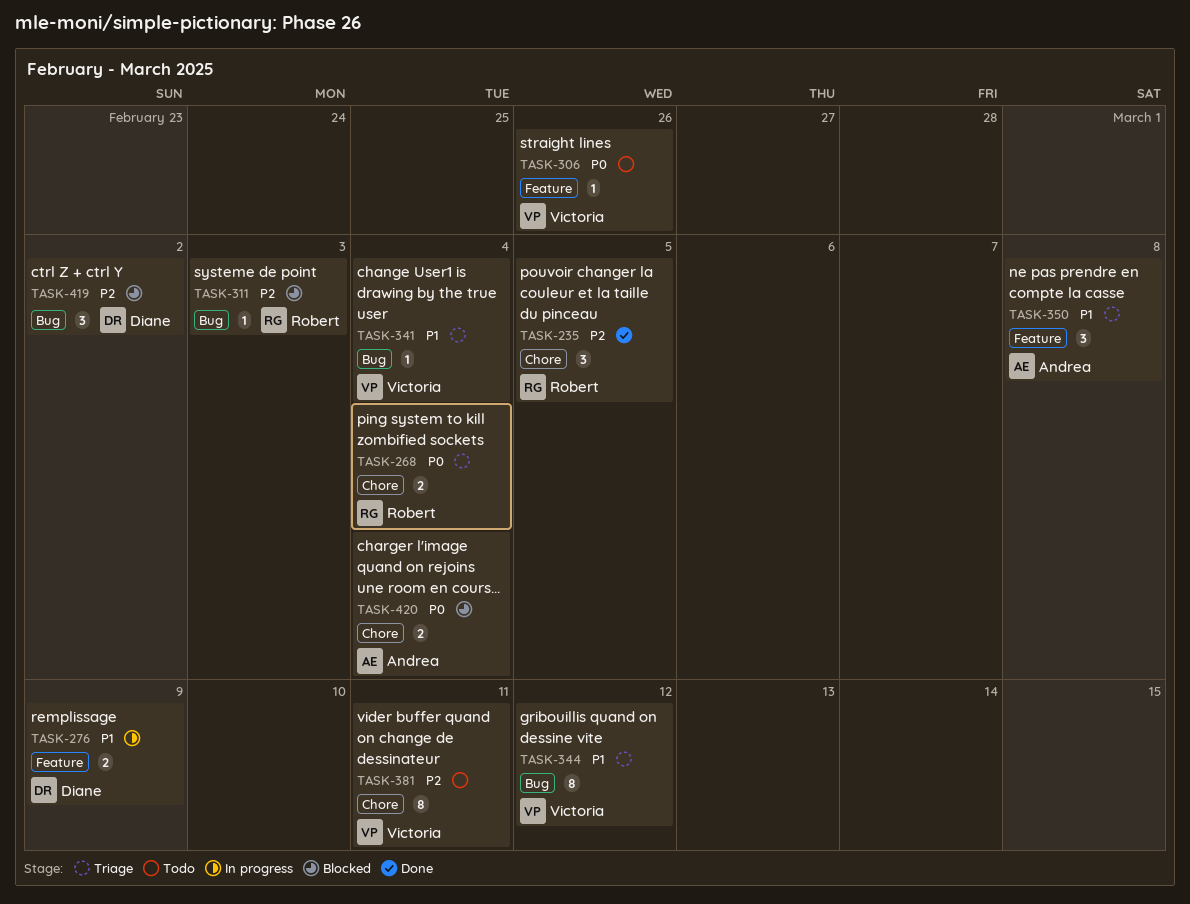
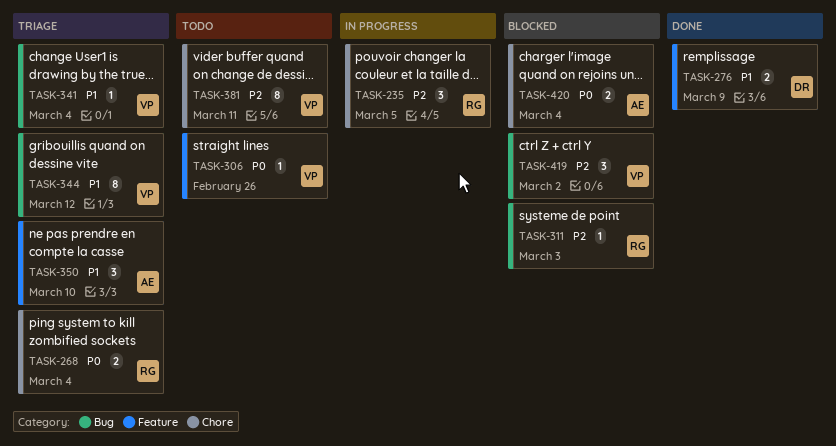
TASK-235, status: Done -> In progress
TASK-276, status: In progress -> Done
TASK-350, due: Mar 8 -> Mar 10
TASK-419, owner: Diane -> Victoria

